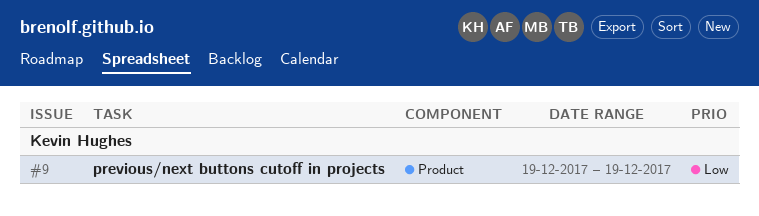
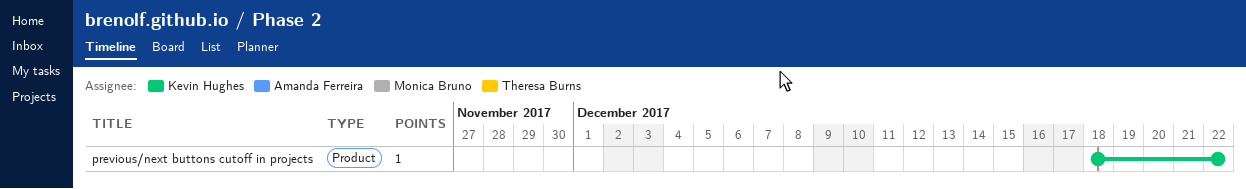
previous/next buttons cutoff in projects, start: Dec 19 -> Dec 18
previous/next buttons cutoff in projects, due: Dec 19 -> Dec 22

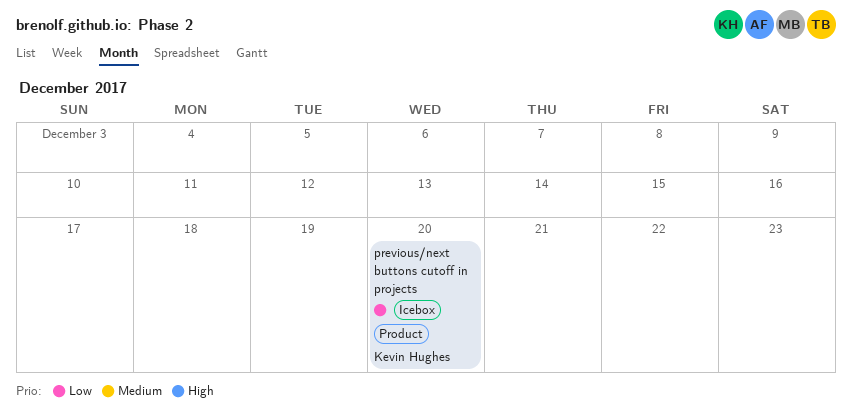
previous/next buttons cutoff in projects, due: Dec 22 -> Dec 20

